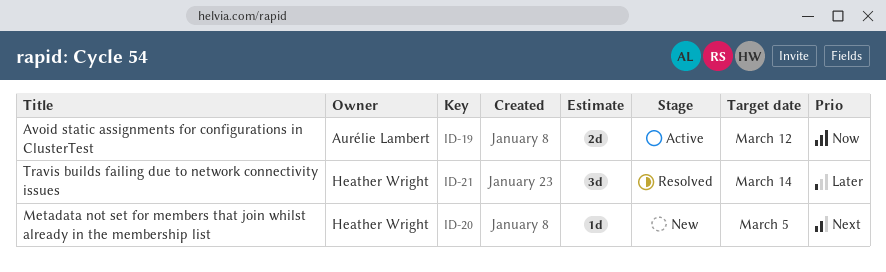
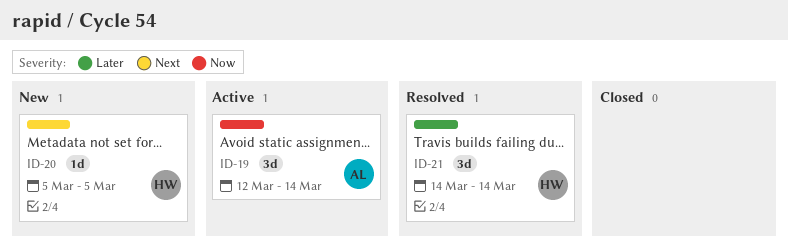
ID-19, estimate: 2d -> 3d
ID-19, due: Mar 12 -> Mar 14

